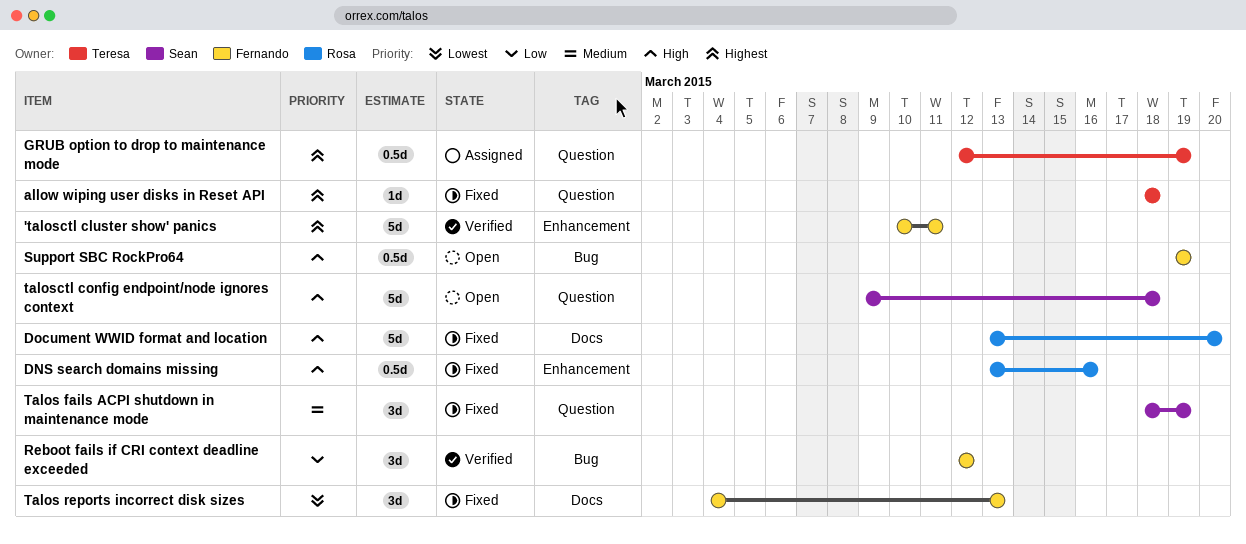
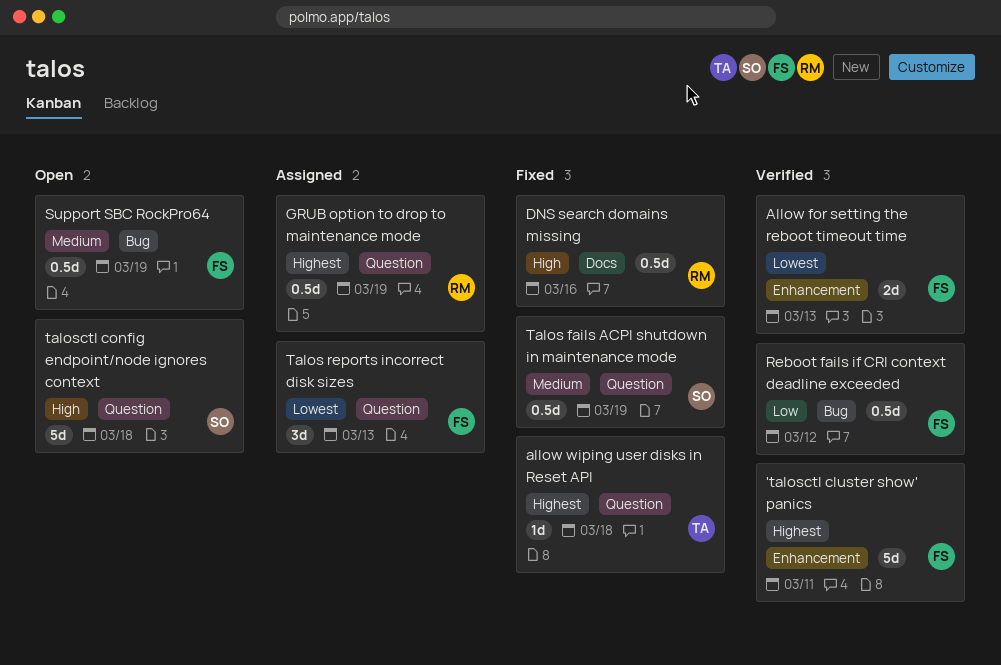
Allow for setting the reboot timeout time: none -> present
DNS search domains missing, label: Enhancement -> Docs
Document WWID format and location: present -> none
GRUB option to drop to maintenance mode, owner: Teresa -> Rosa
Reboot fails if CRI context deadline exceeded, estimate: 3d -> 0.5d
Support SBC RockPro64, priority: High -> Medium
Talos fails ACPI shutdown in maintenance mode, estimate: 3d -> 0.5d
Talos reports incorrect disk sizes, status: Fixed -> Assigned
Talos reports incorrect disk sizes, label: Docs -> Question

